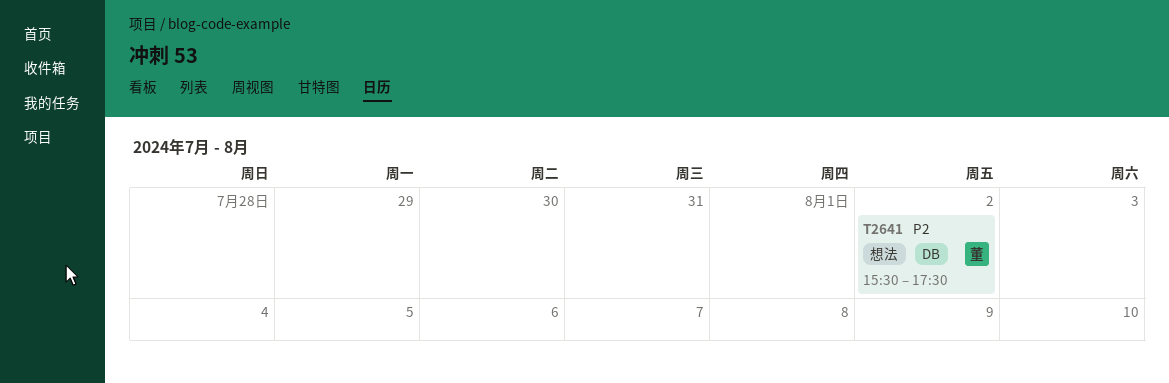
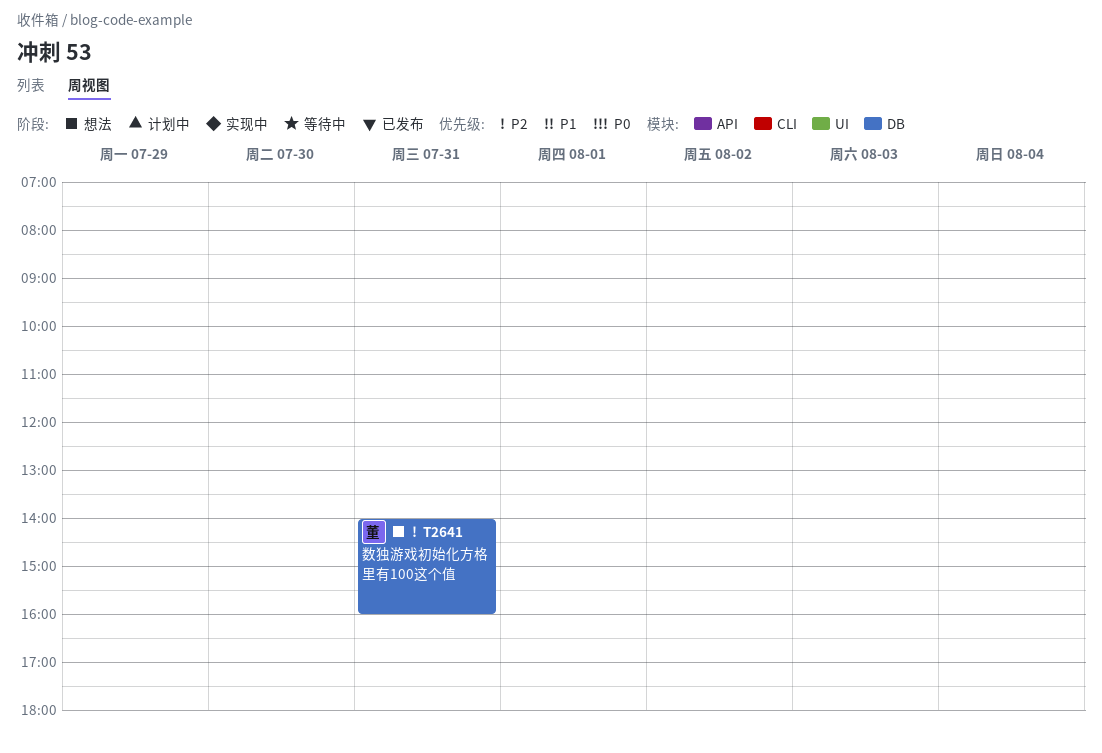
T2641, day: Aug 2 -> Jul 31
T2641, begins: 15:30 -> 14:00
T2641, ends: 17:30 -> 16:00

